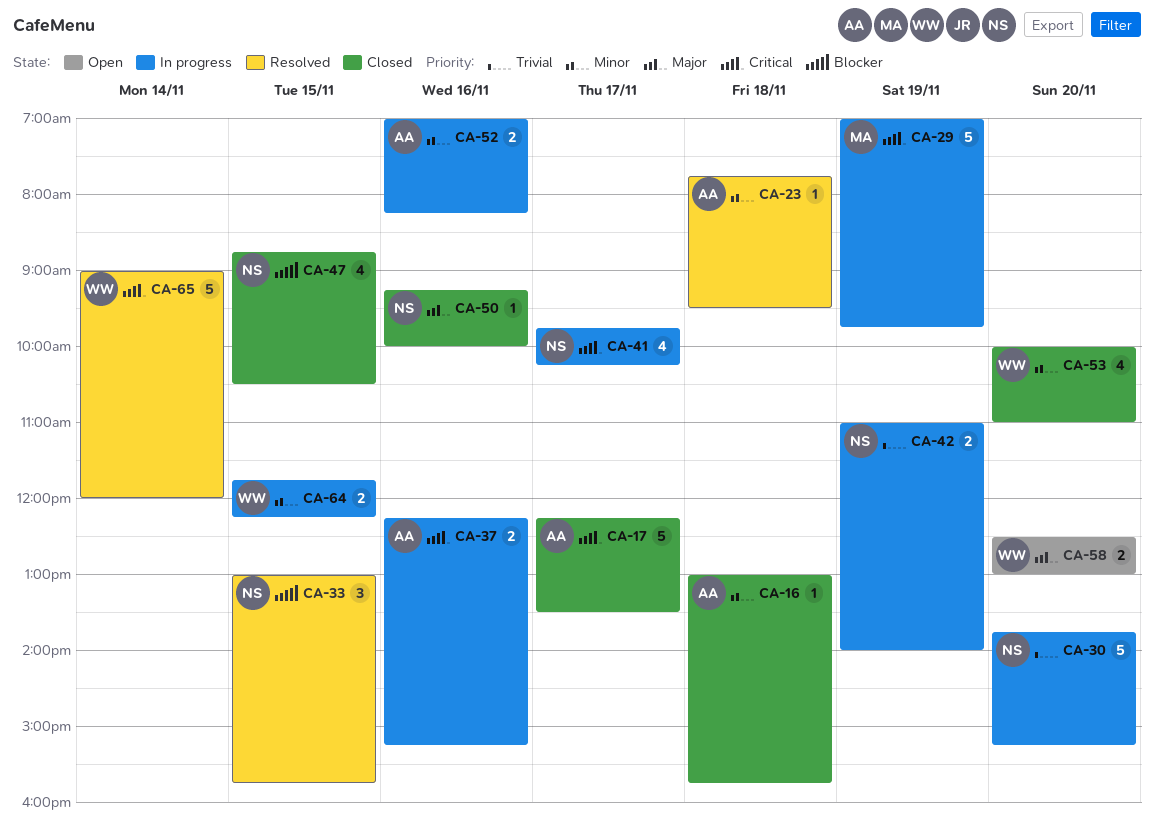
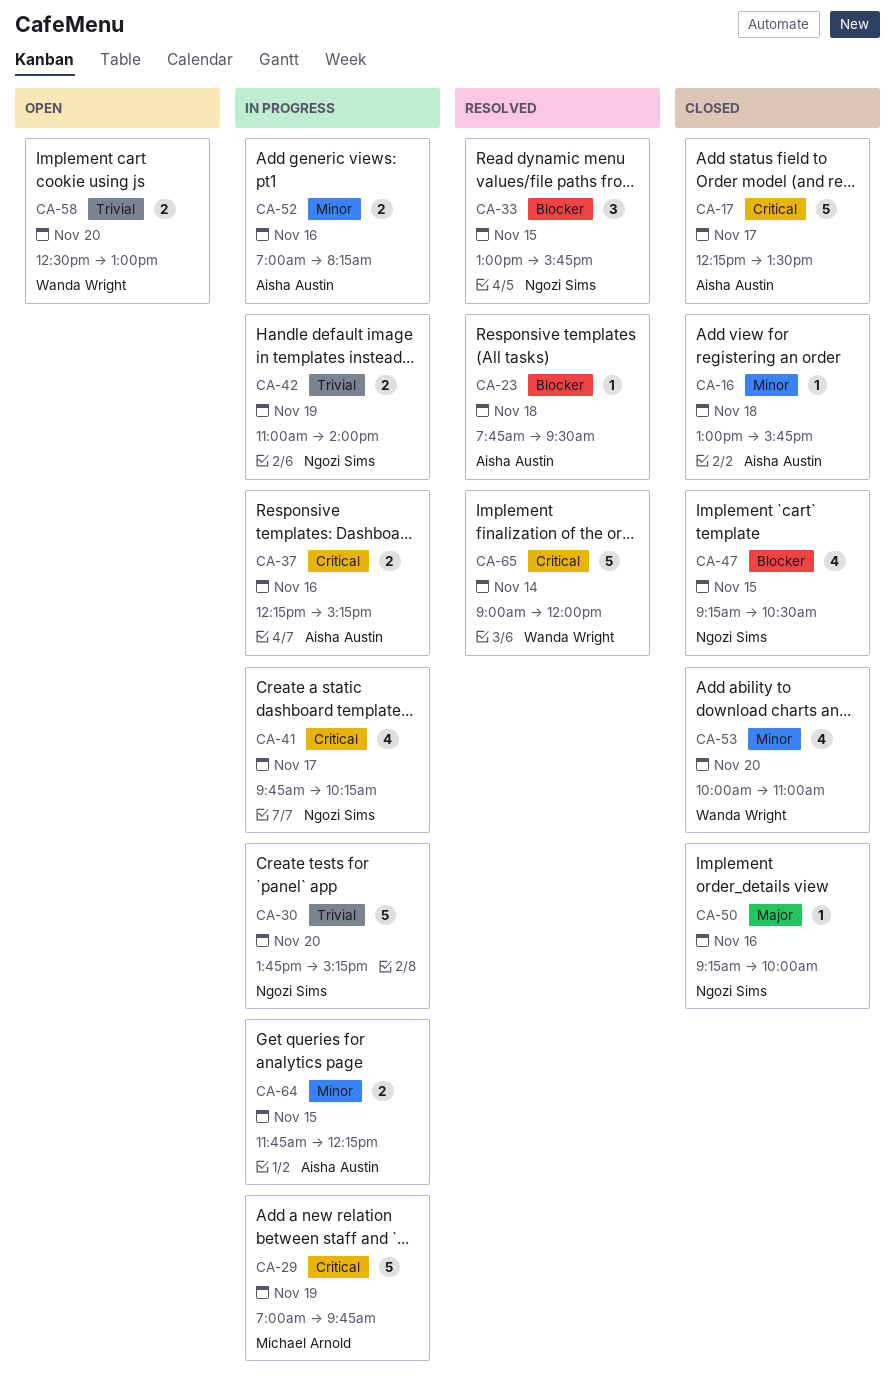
CA-23, priority: Minor -> Blocker
CA-47, begins: 08:45 -> 09:15
CA-58, priority: Major -> Trivial
CA-64, owner: Wanda Wright -> Aisha Austin

